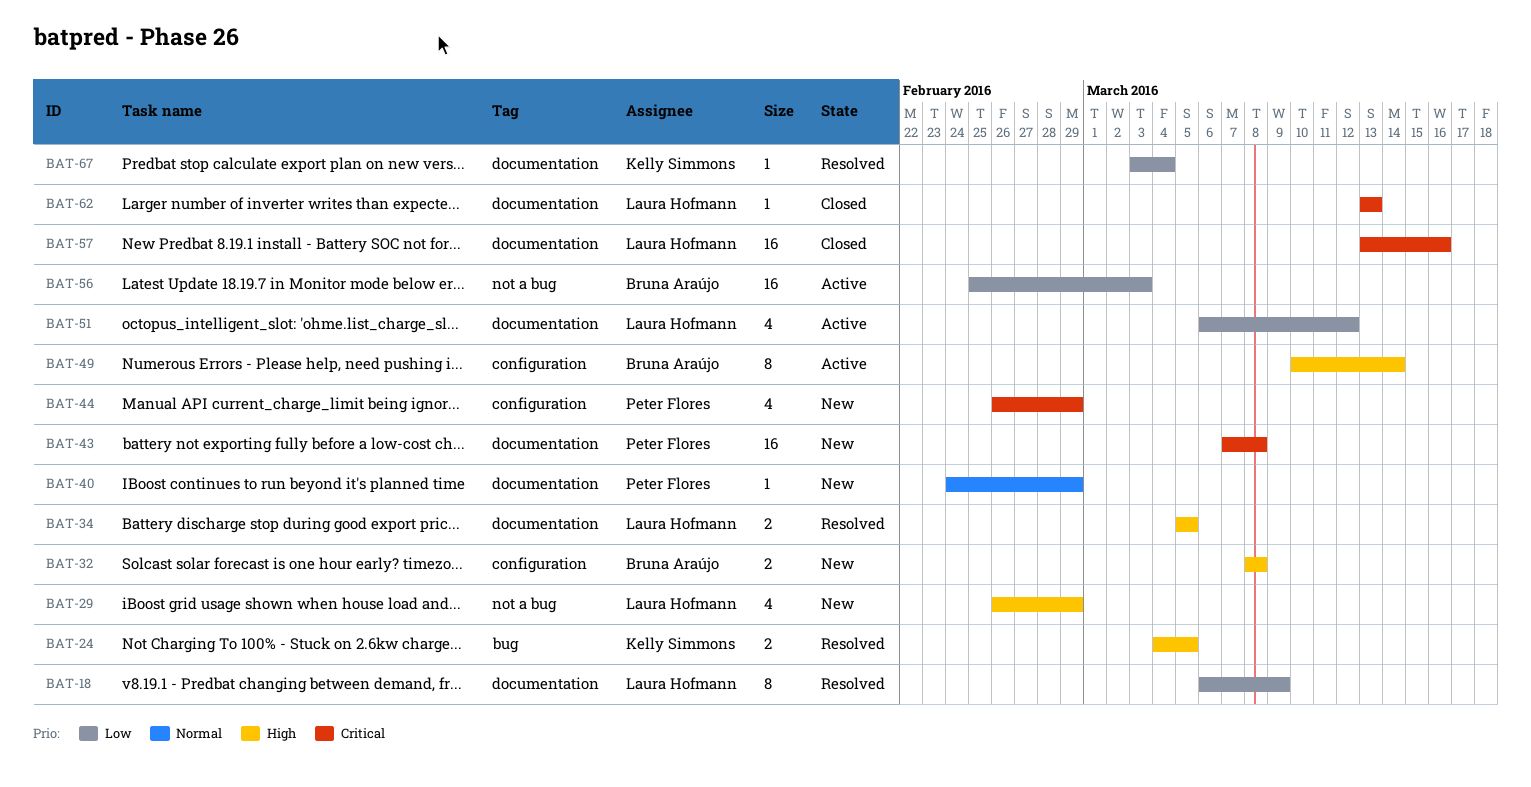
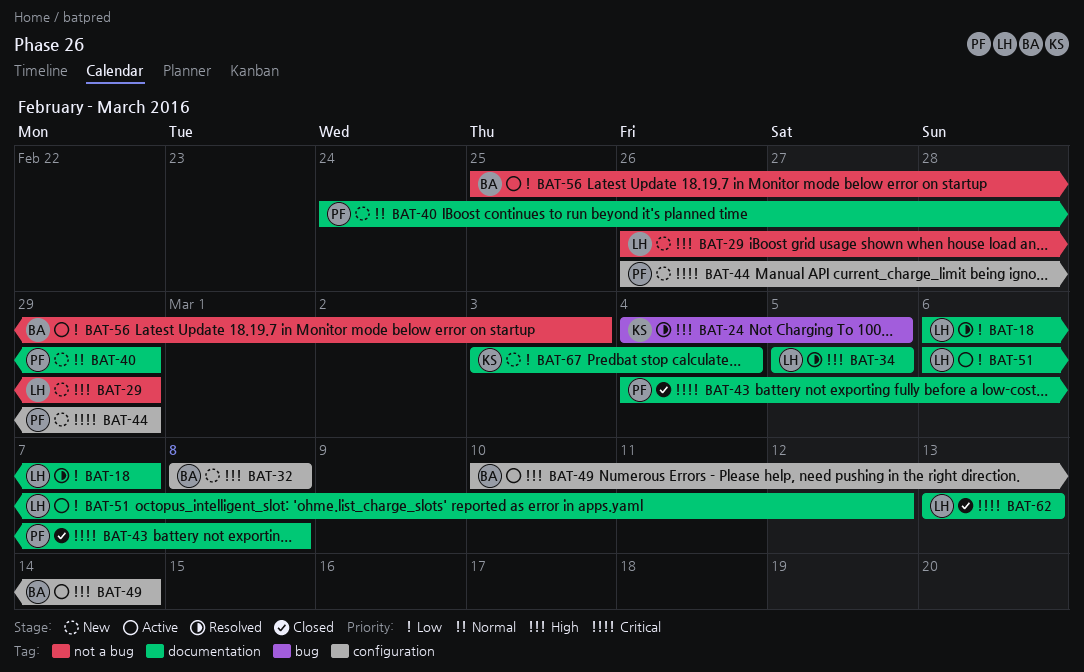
BAT-18, due: Mar 9 -> Mar 7
BAT-43, status: New -> Closed
BAT-43, start: Mar 7 -> Mar 4
BAT-57: present -> none
BAT-67, status: Resolved -> New

